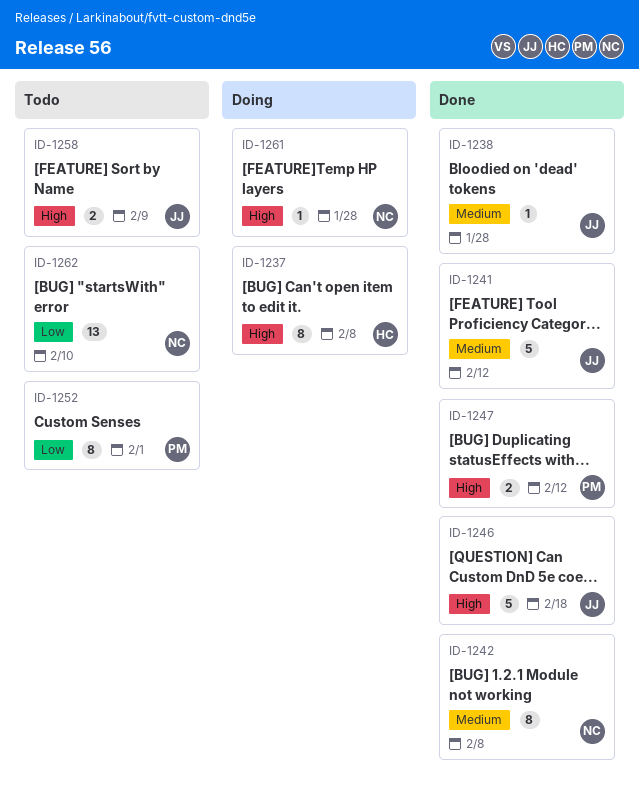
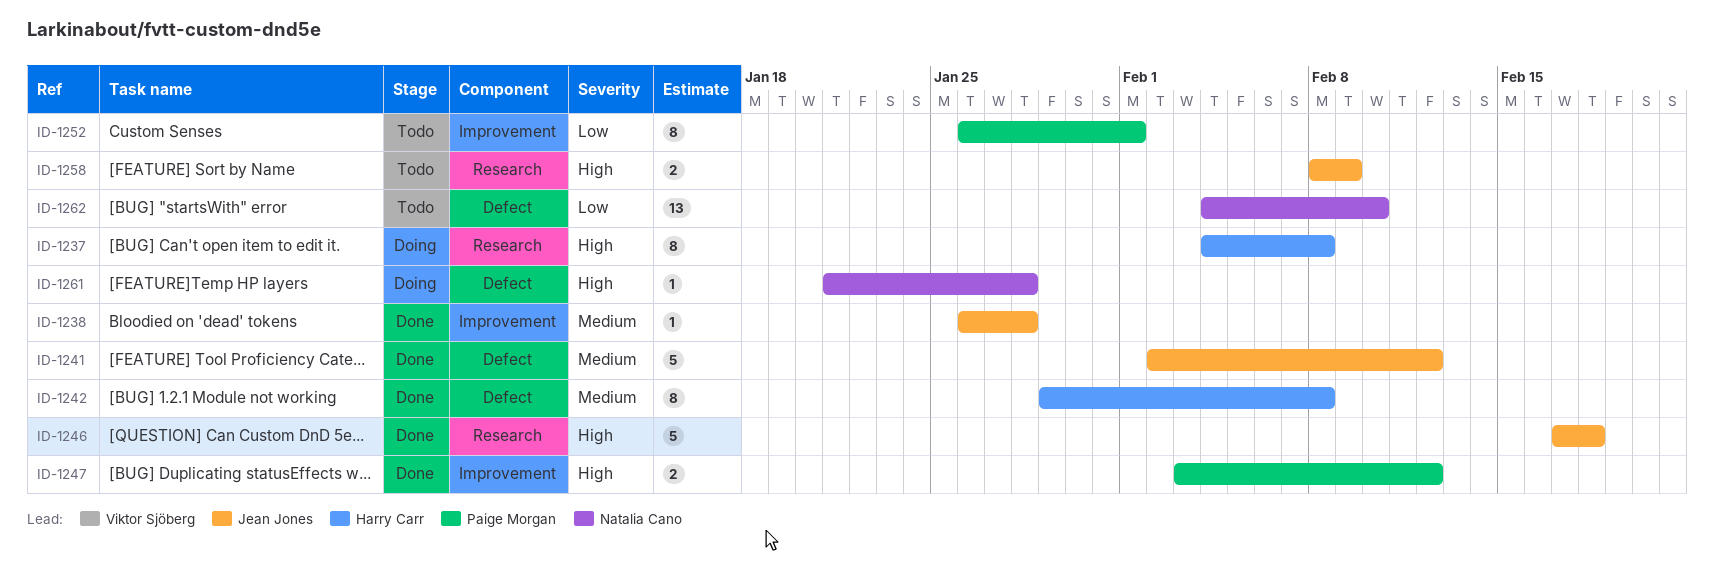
ID-1242, owner: Natalia Cano -> Harry Carr

